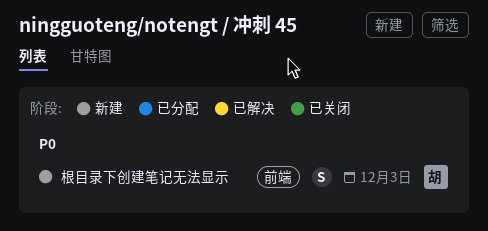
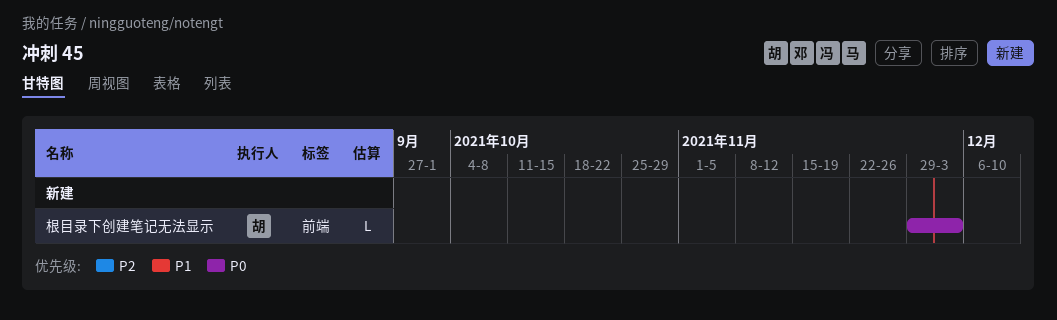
根目录下创建笔记无法显示, estimate: S -> L

